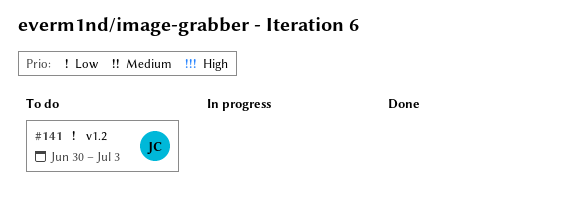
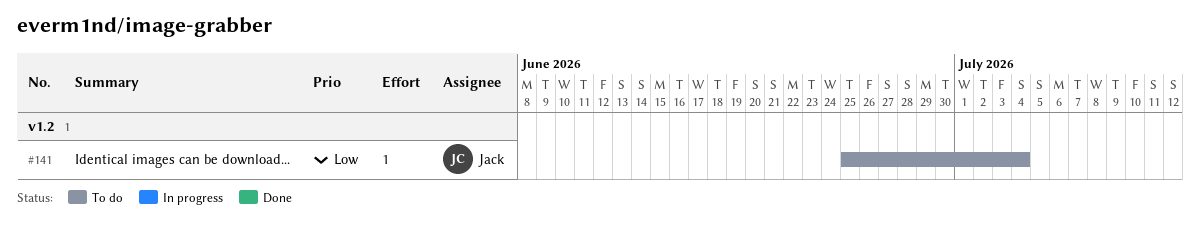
#141, start: Jun 30 -> Jun 25
#141, due: Jul 3 -> Jul 4

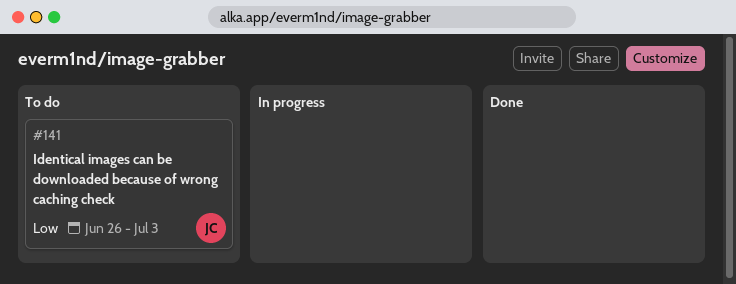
#141, start: Jun 25 -> Jun 26
#141, due: Jul 4 -> Jul 3

